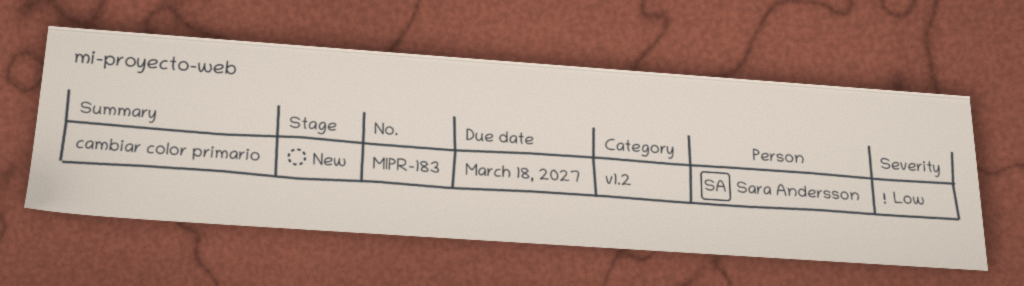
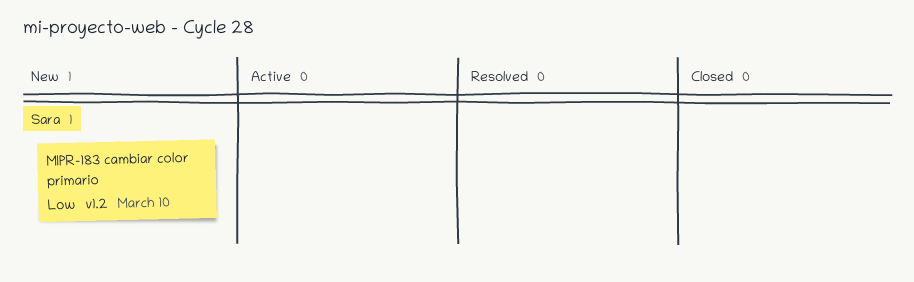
MIPR-183, due: Mar 18 -> Mar 10

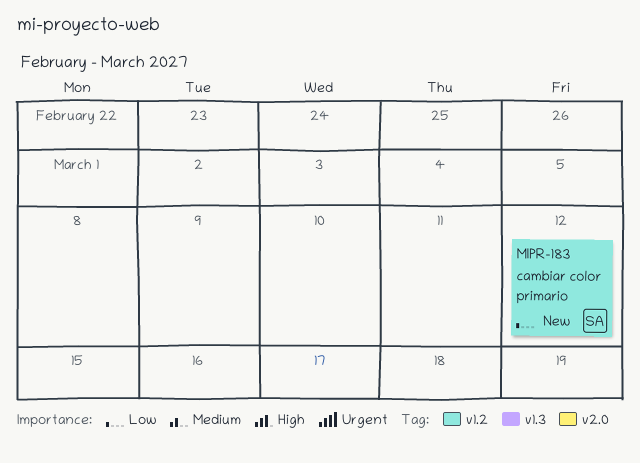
MIPR-183, due: Mar 10 -> Mar 12

